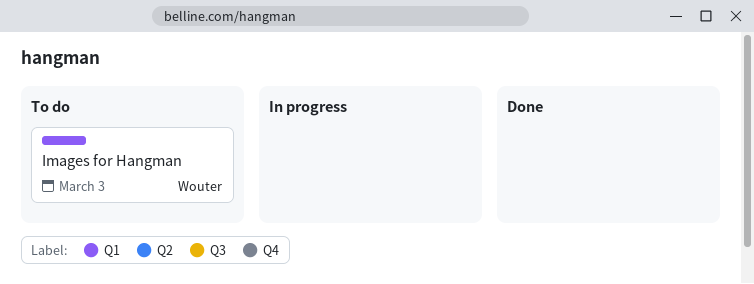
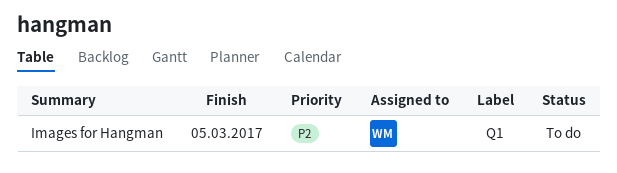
Images for Hangman, due: Mar 3 -> Mar 5

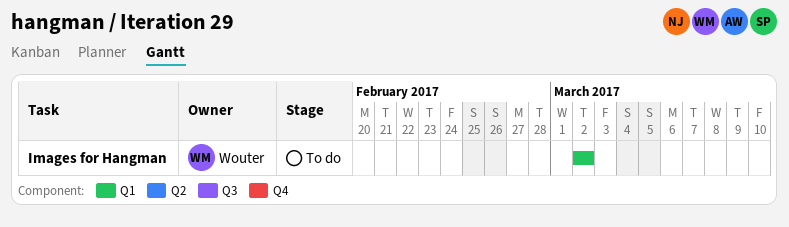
Images for Hangman, due: Mar 5 -> Mar 2

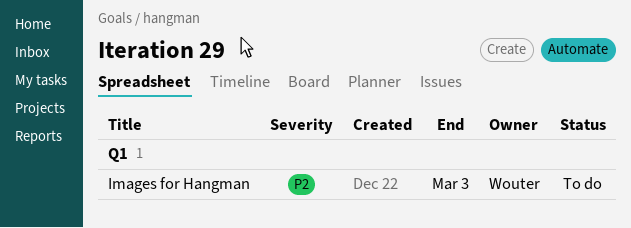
Images for Hangman, due: Mar 2 -> Mar 3

